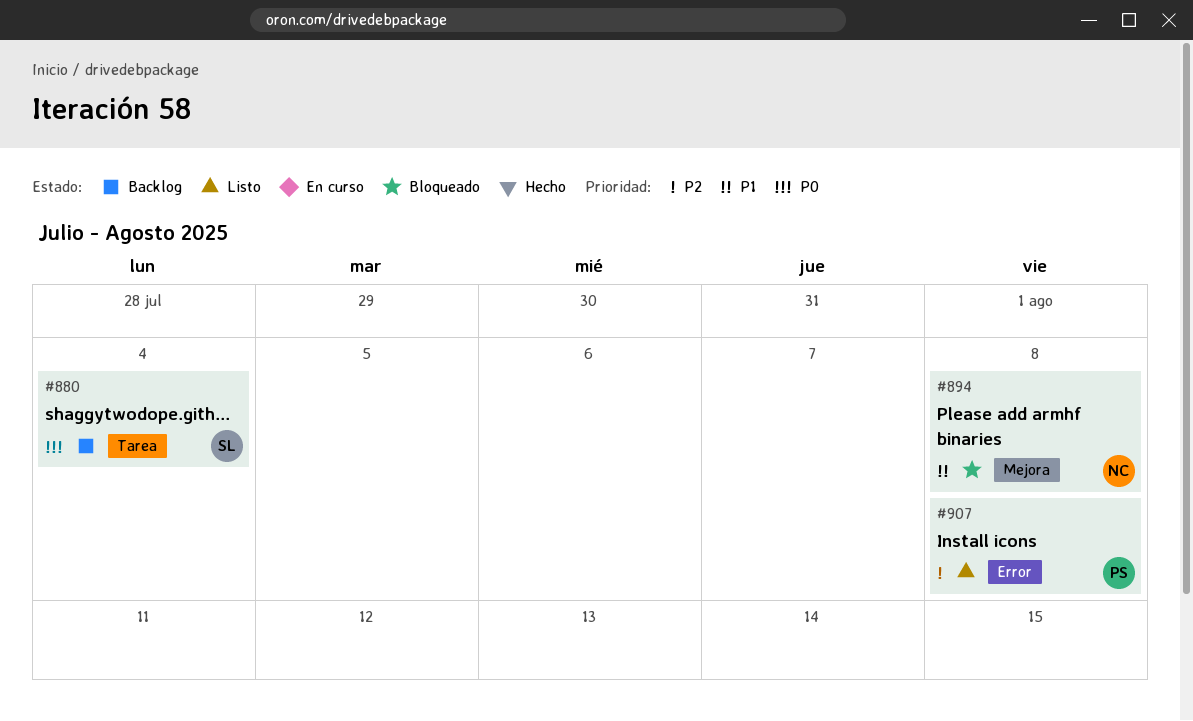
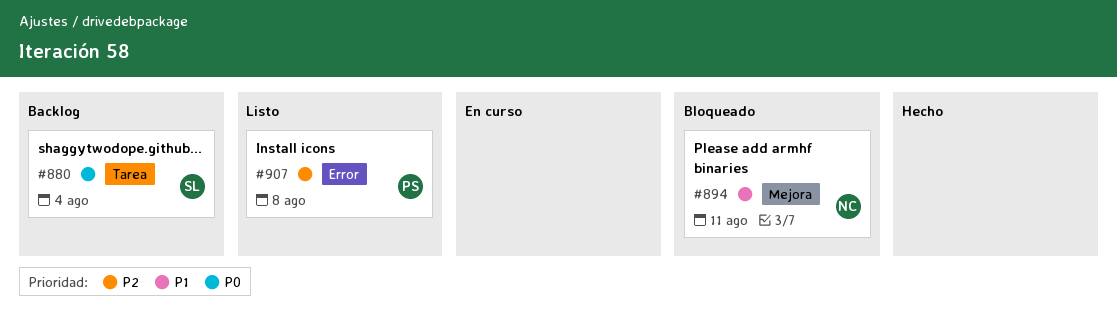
#894, due: Aug 8 -> Aug 11

